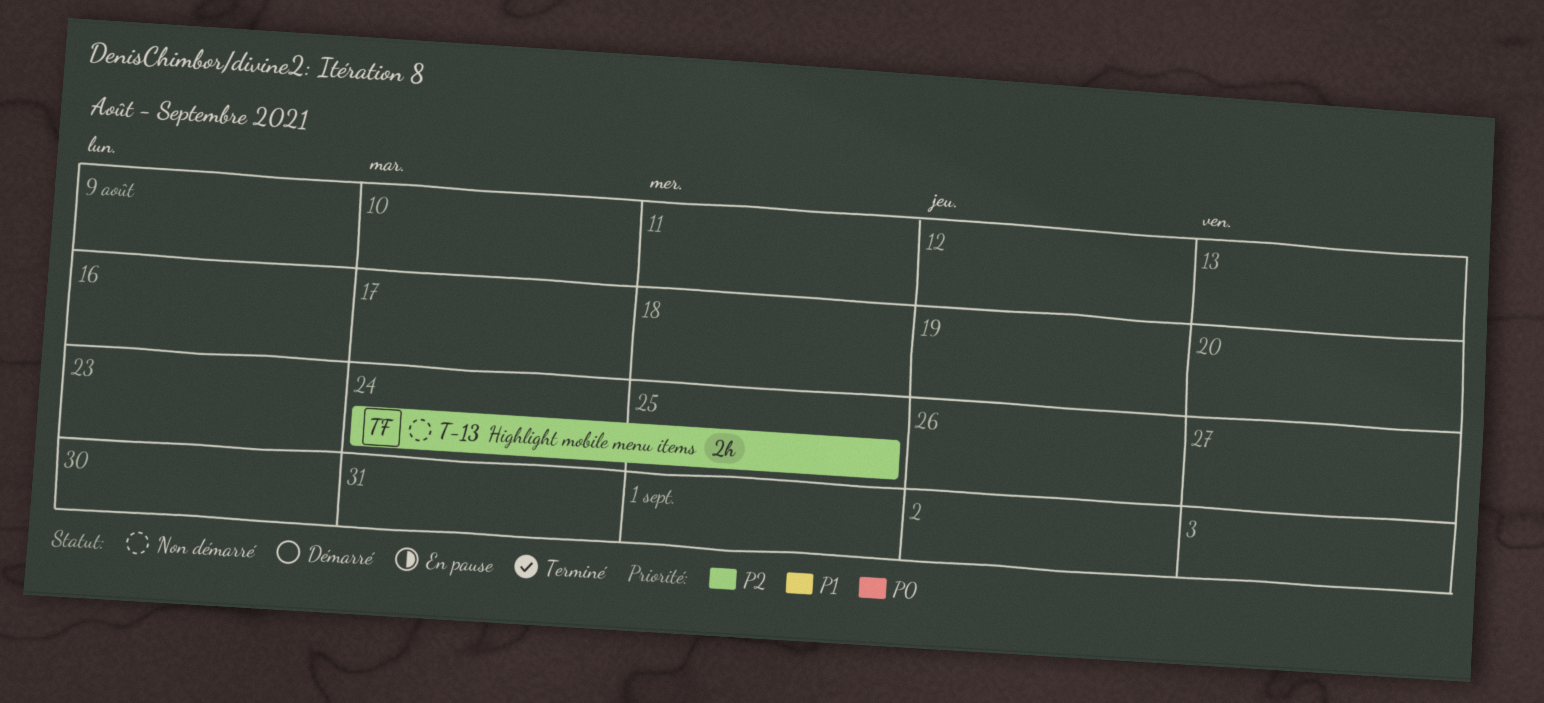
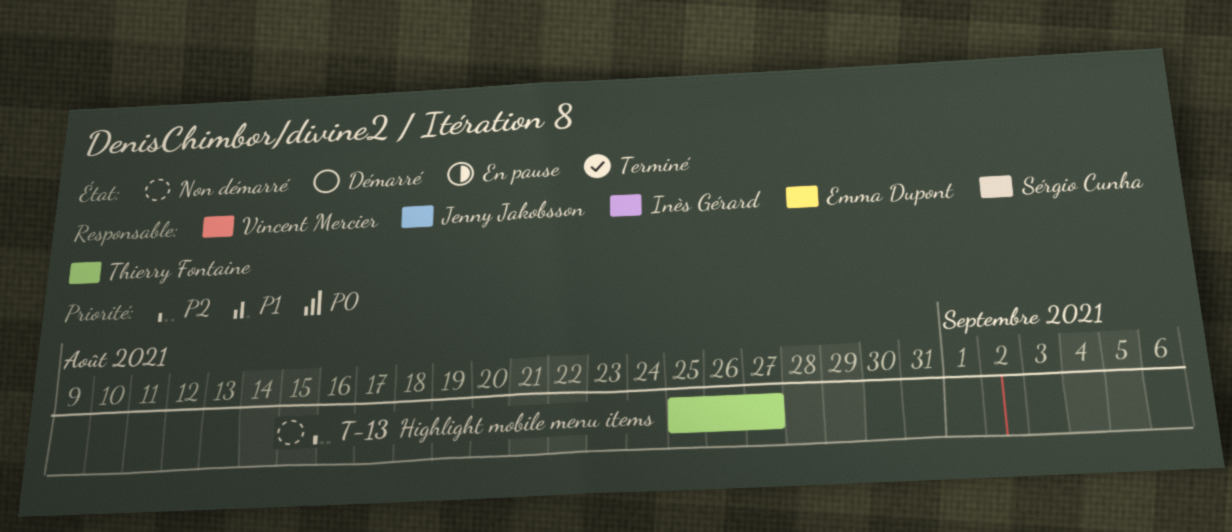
T-13, start: Aug 24 -> Aug 25
T-13, due: Aug 25 -> Aug 27

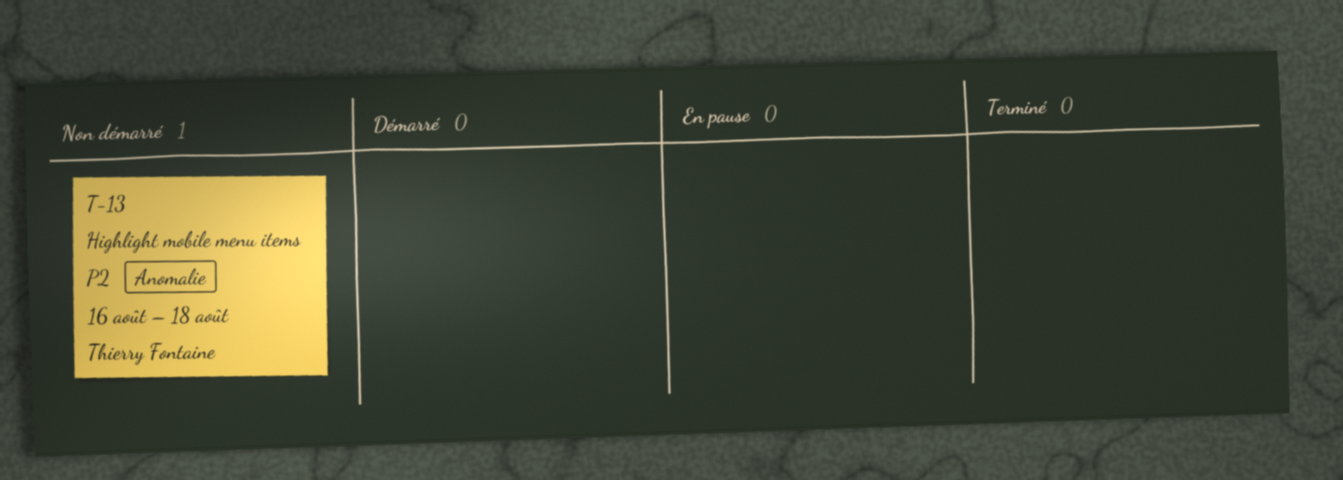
T-13, start: Aug 25 -> Aug 16
T-13, due: Aug 27 -> Aug 18

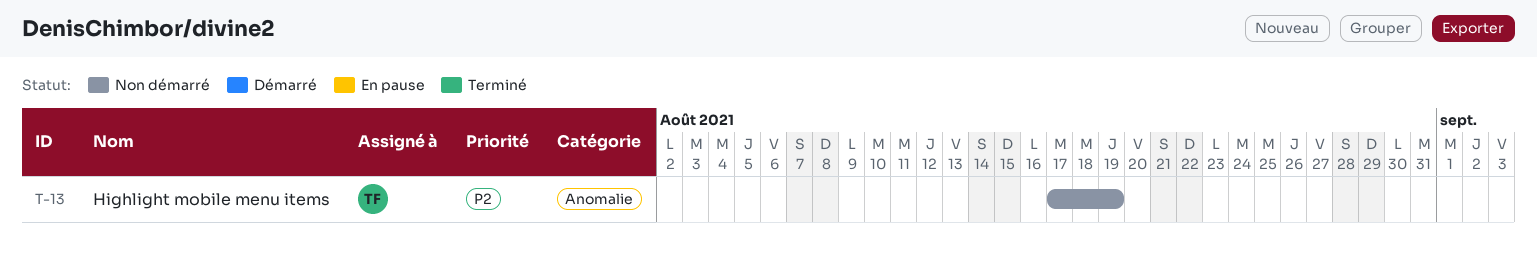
T-13, start: Aug 16 -> Aug 17
T-13, due: Aug 18 -> Aug 19

